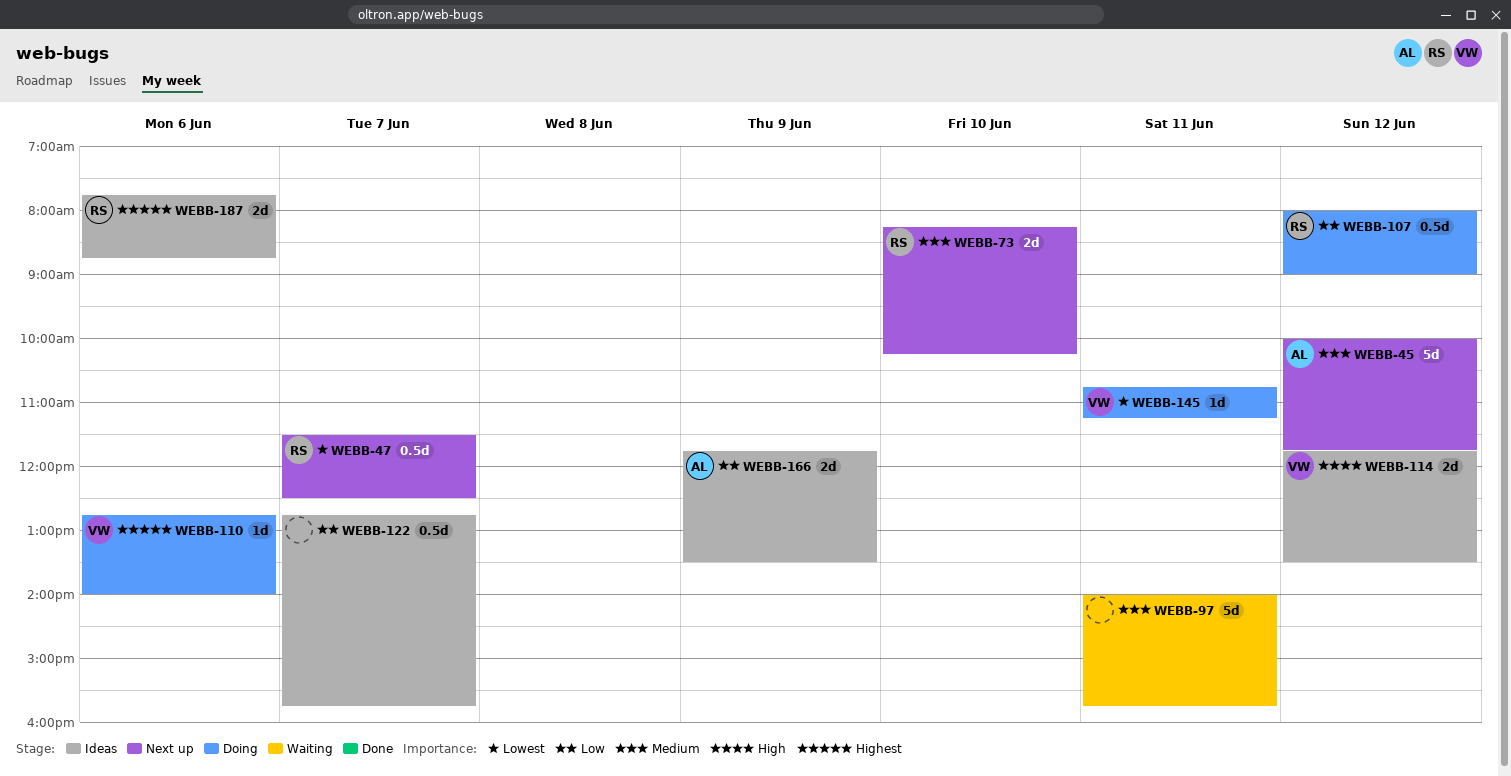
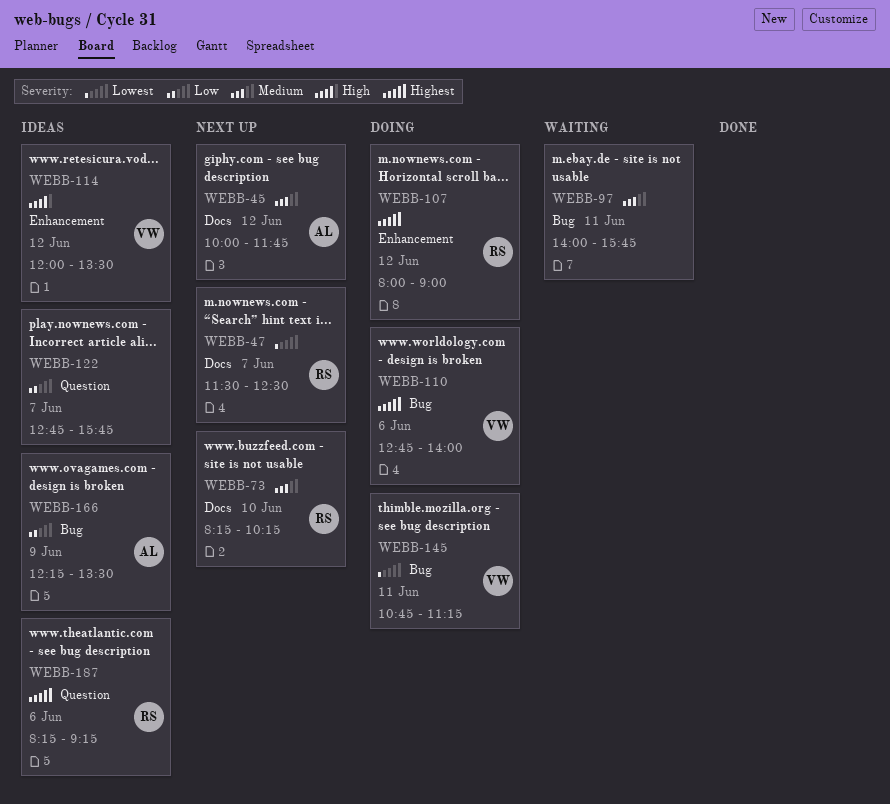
WEBB-107, priority: Low -> Highest
WEBB-114, begins: 11:45 -> 12:00
WEBB-166, begins: 11:45 -> 12:15
WEBB-187, begins: 07:45 -> 08:15
WEBB-187, ends: 08:45 -> 09:15

